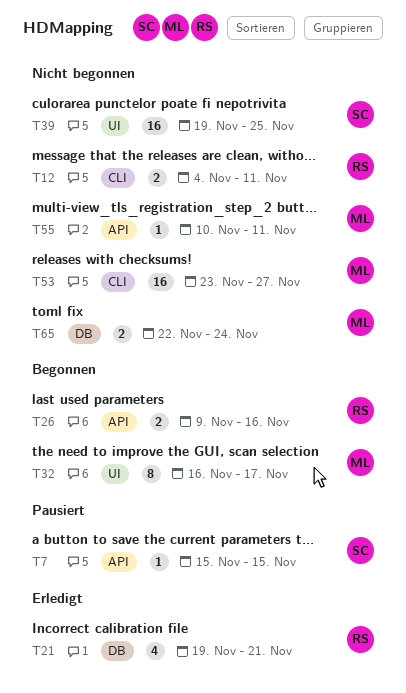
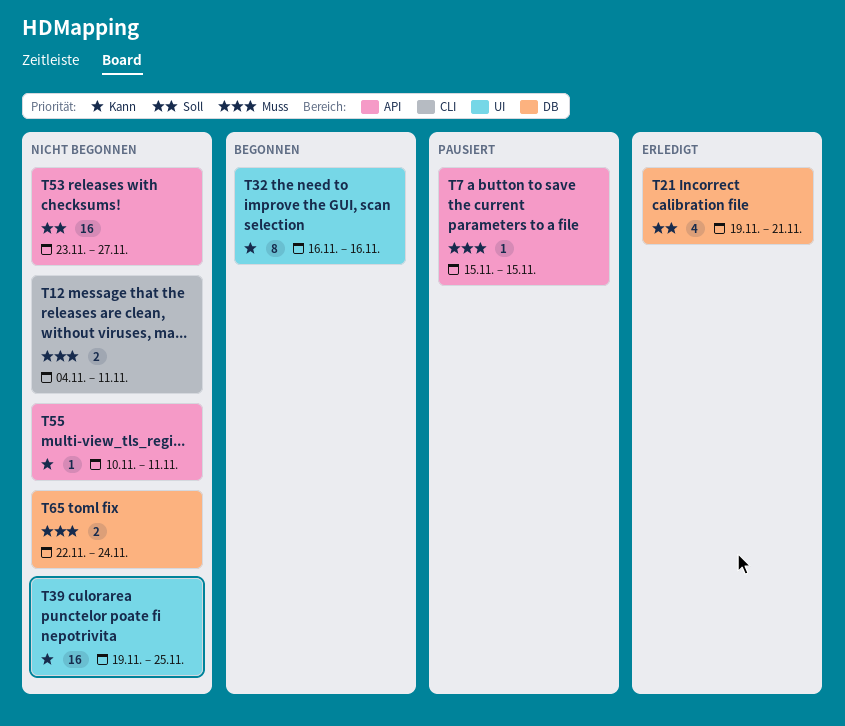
T26: present -> none
T32, due: Nov 17 -> Nov 16
T53, label: CLI -> API

